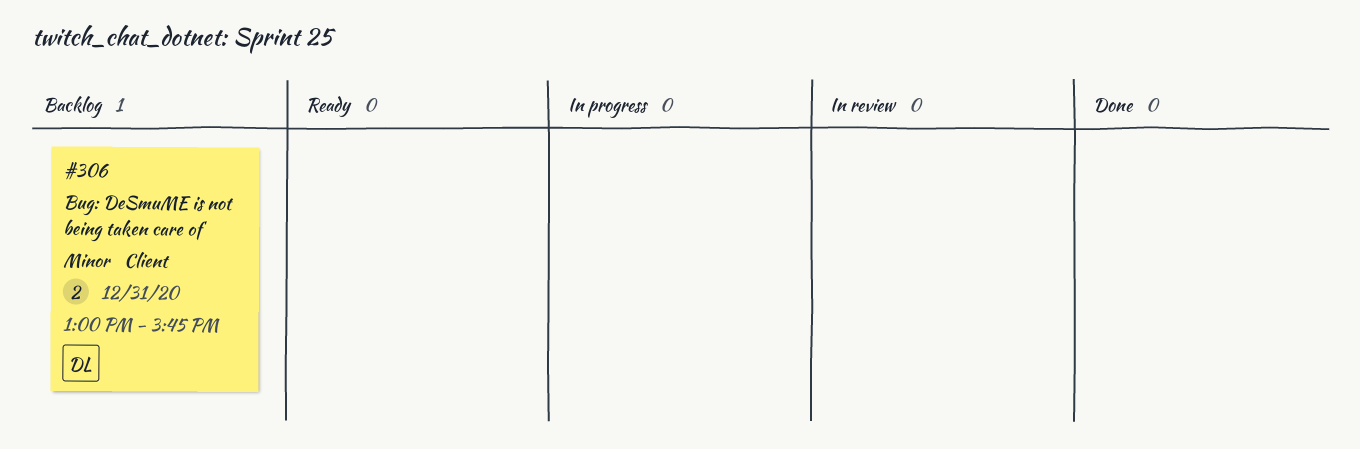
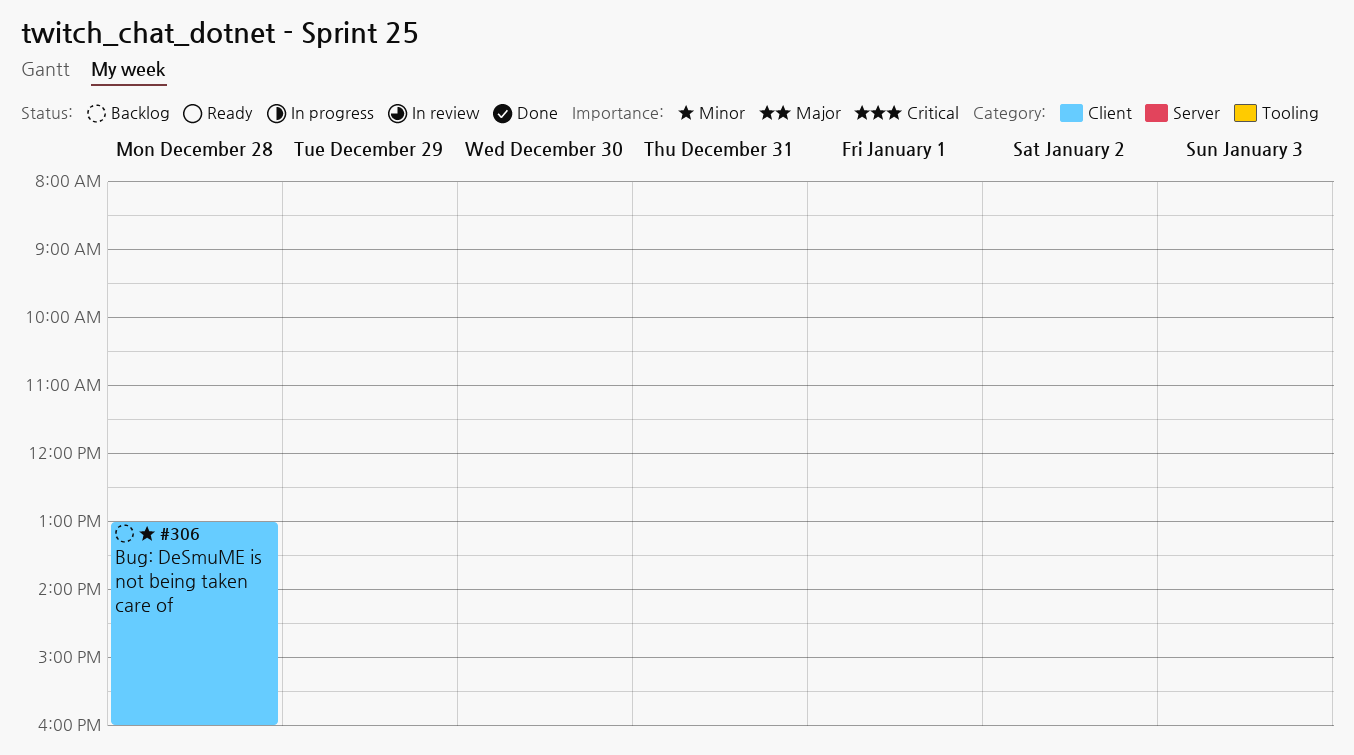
#306, day: Dec 31 -> Dec 28
#306, ends: 15:45 -> 16:00

